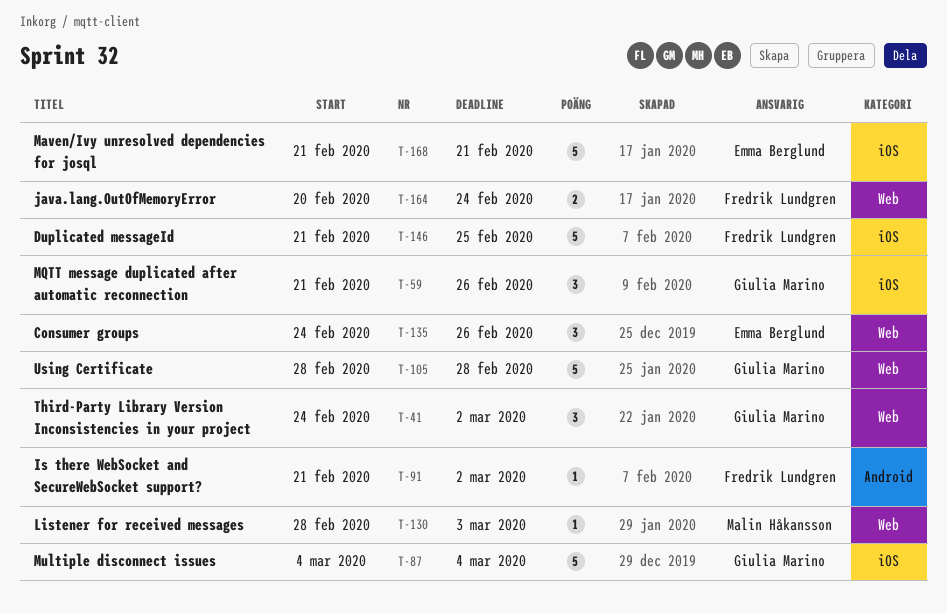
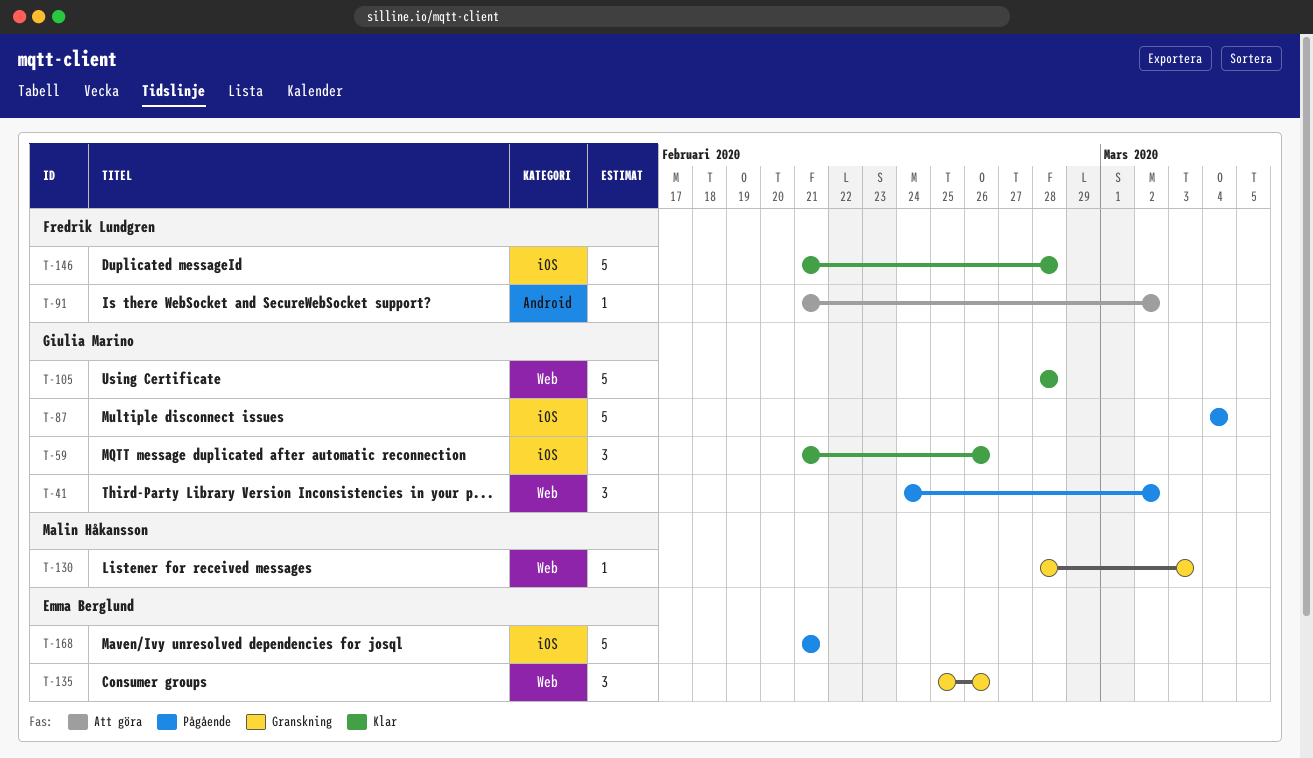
T-135, start: Feb 24 -> Feb 25
T-146, due: Feb 25 -> Feb 28
T-164: present -> none

